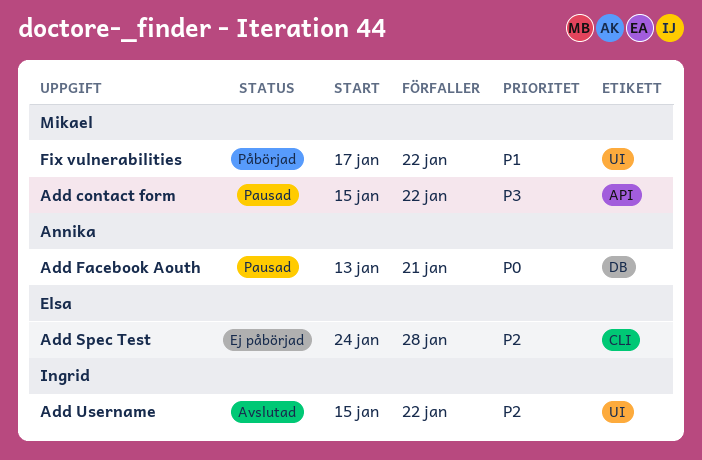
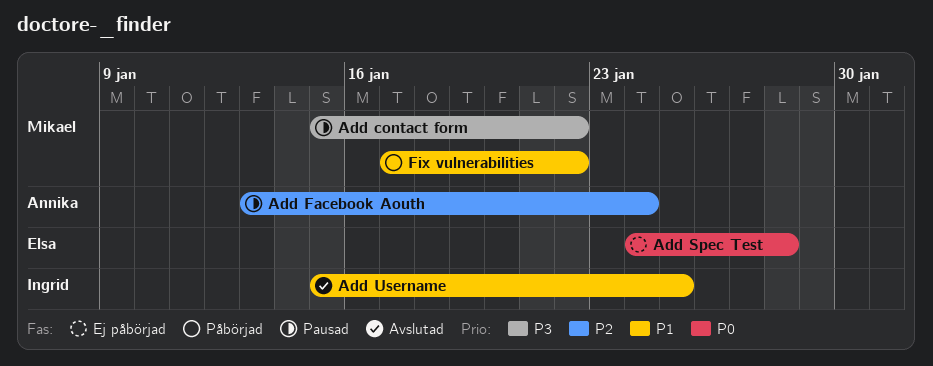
Add Facebook Aouth, priority: P0 -> P2
Add Facebook Aouth, due: Jan 21 -> Jan 24
Add Spec Test, priority: P2 -> P0
Add Username, priority: P2 -> P1
Add Username, due: Jan 22 -> Jan 25

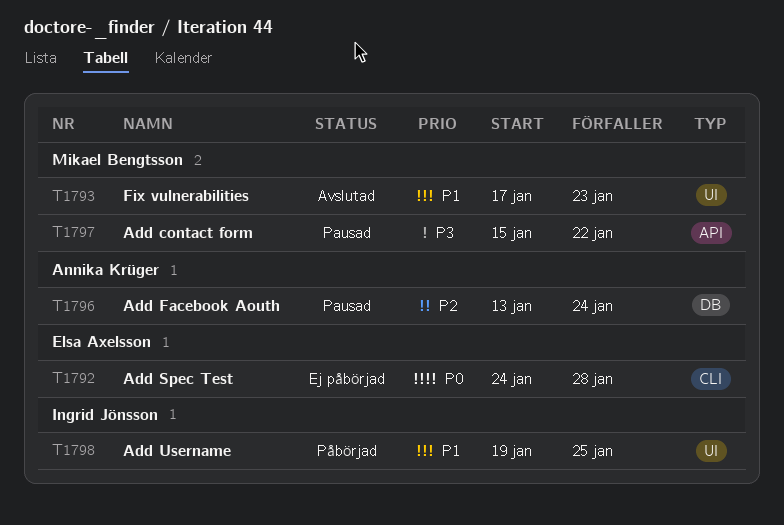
Add Username, status: Avslutad -> Påbörjad
Add Username, start: Jan 15 -> Jan 19
Fix vulnerabilities, status: Påbörjad -> Avslutad
Fix vulnerabilities, due: Jan 22 -> Jan 23

